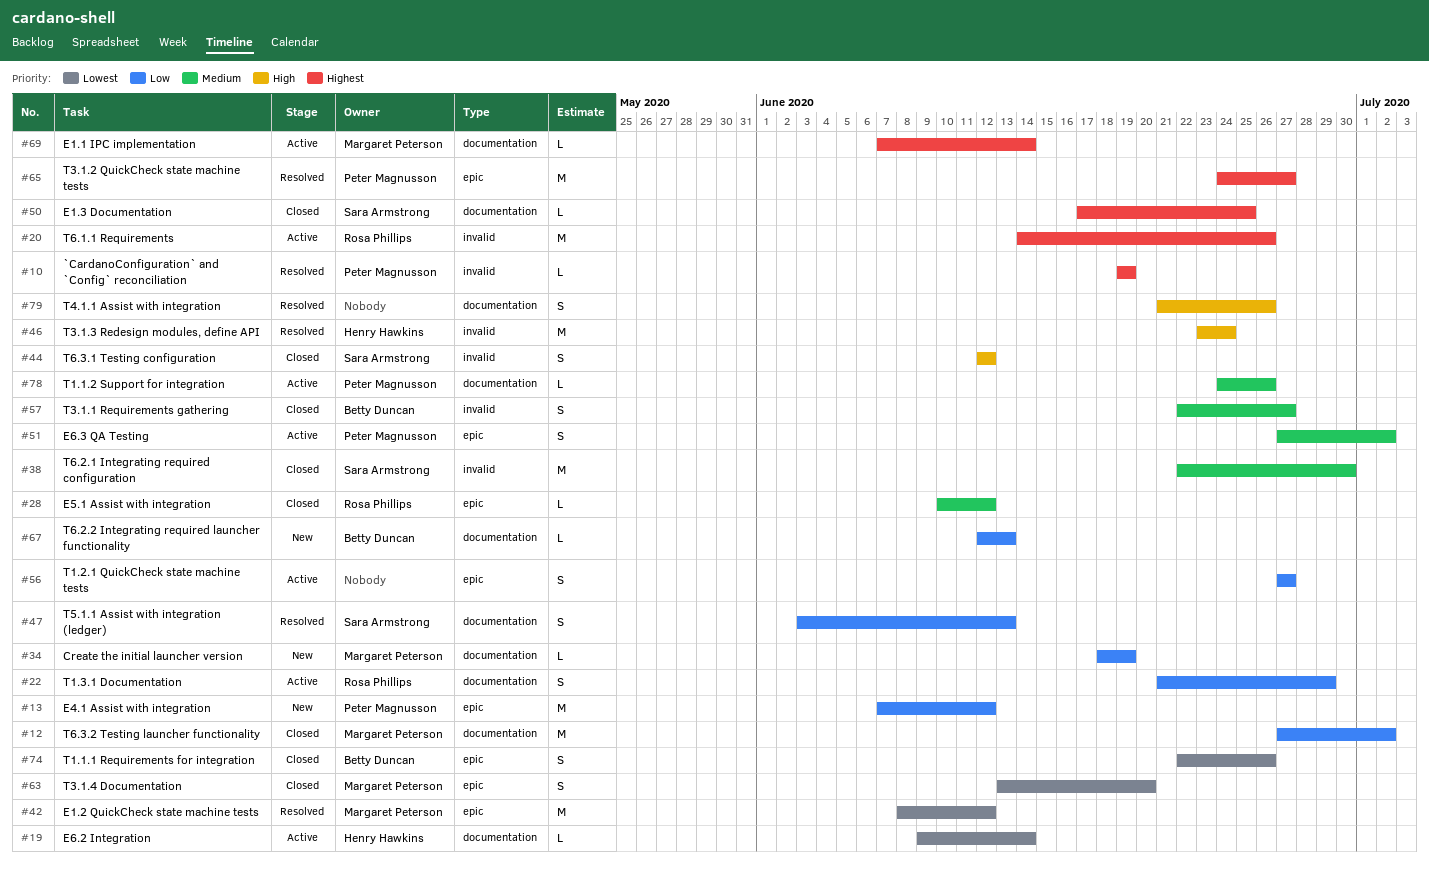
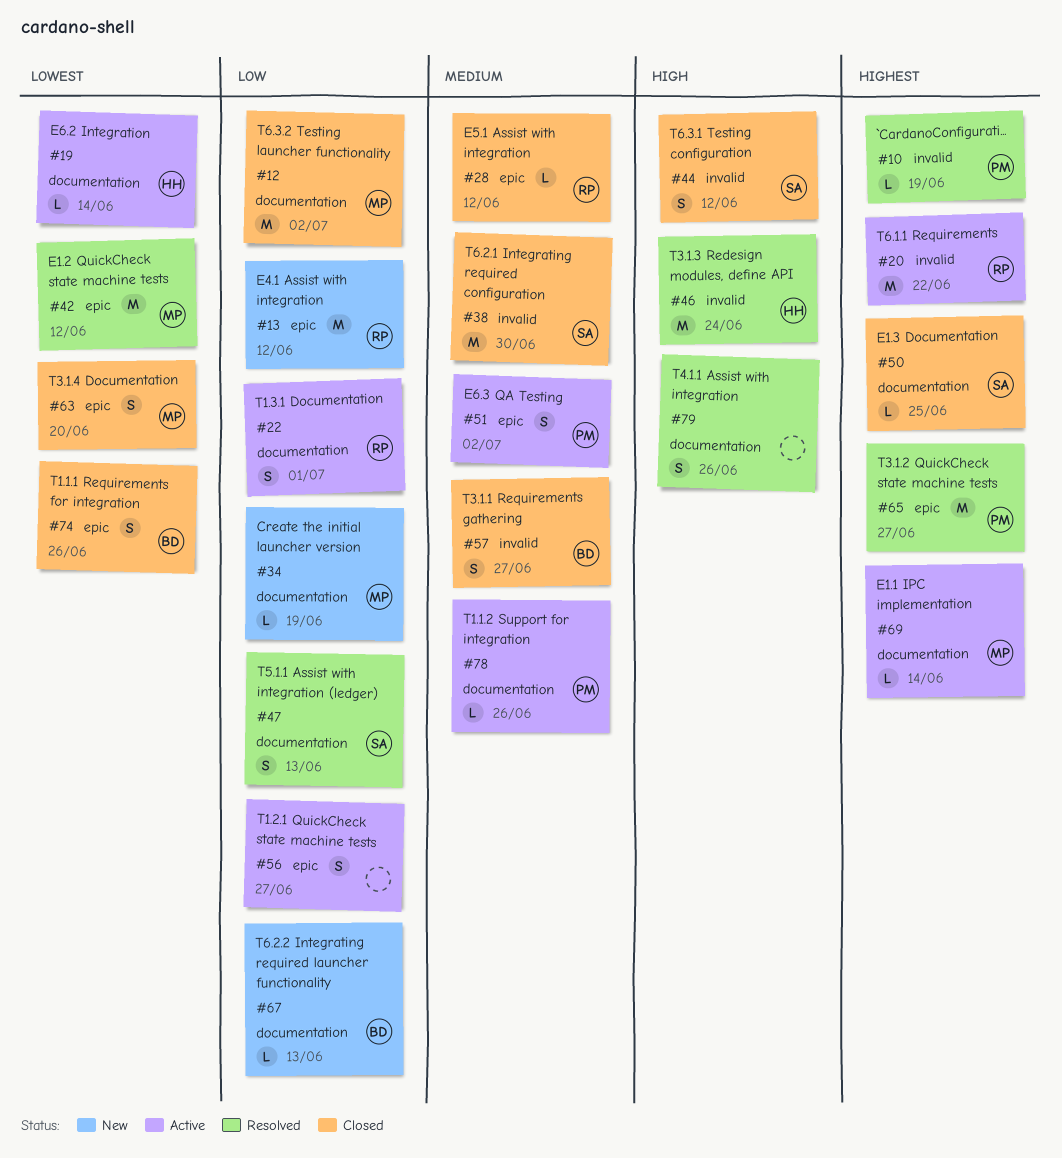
#13, owner: Peter Magnusson -> Rosa Phillips
#20, due: Jun 26 -> Jun 22
#22, due: Jun 29 -> Jul 1

